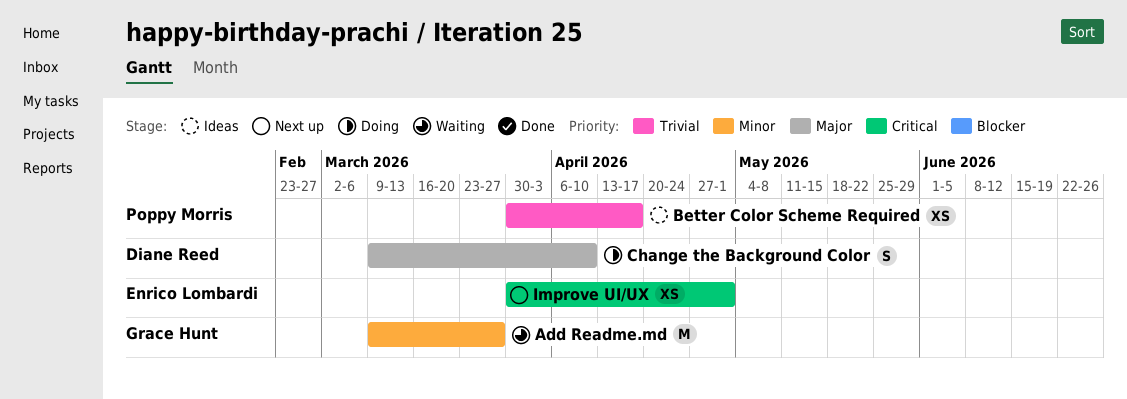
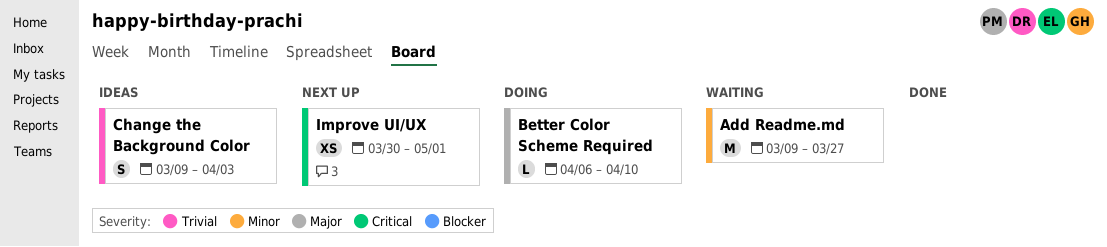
Better Color Scheme Required, status: Ideas -> Doing
Better Color Scheme Required, priority: Trivial -> Major
Better Color Scheme Required, estimate: XS -> L
Better Color Scheme Required, start: Mar 30 -> Apr 6
Better Color Scheme Required, due: Apr 17 -> Apr 10
Change the Background Color, status: Doing -> Ideas
Change the Background Color, priority: Major -> Trivial
Change the Background Color, due: Apr 10 -> Apr 3

